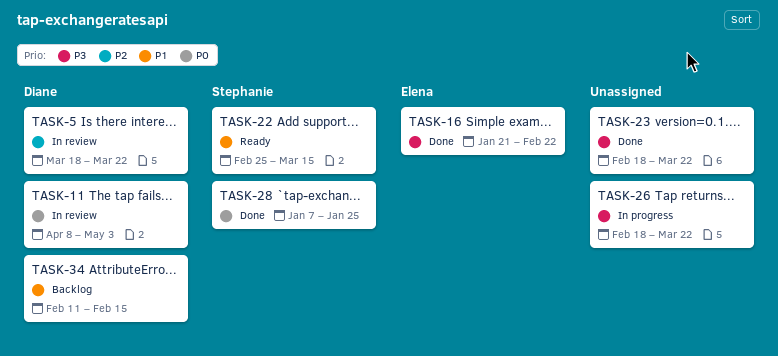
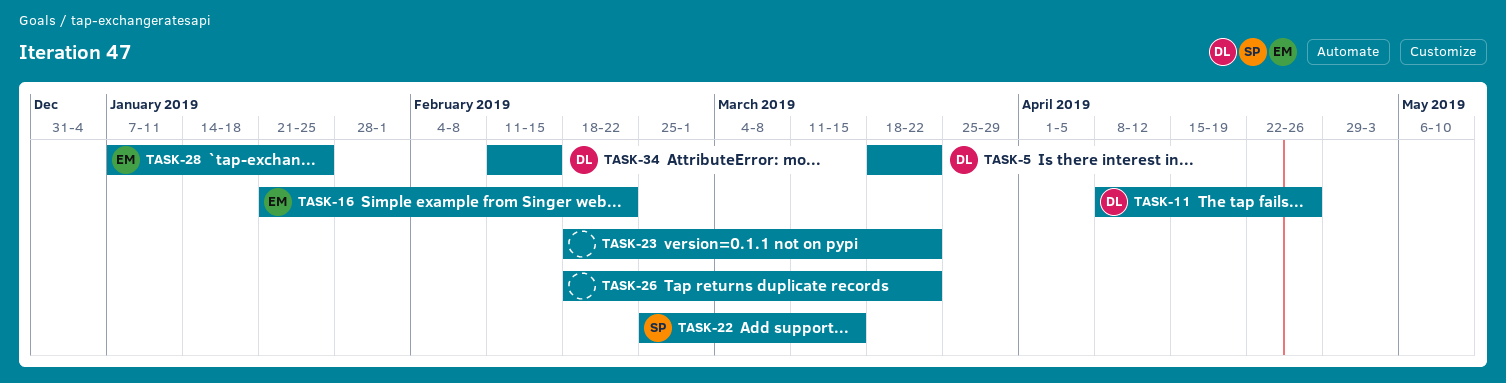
TASK-11, due: May 3 -> Apr 26
TASK-28, owner: Stephanie -> Elena

